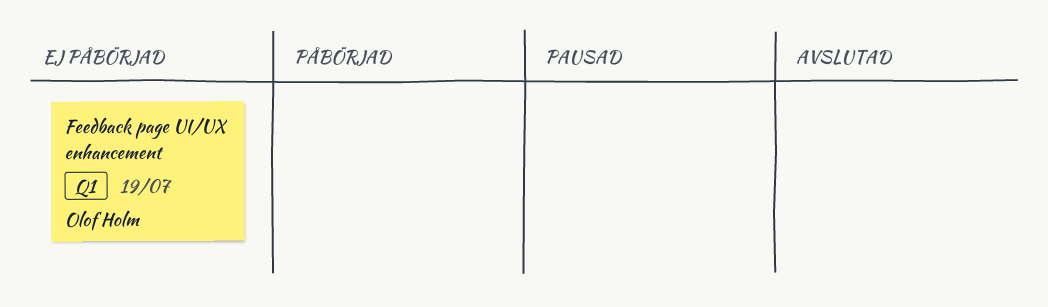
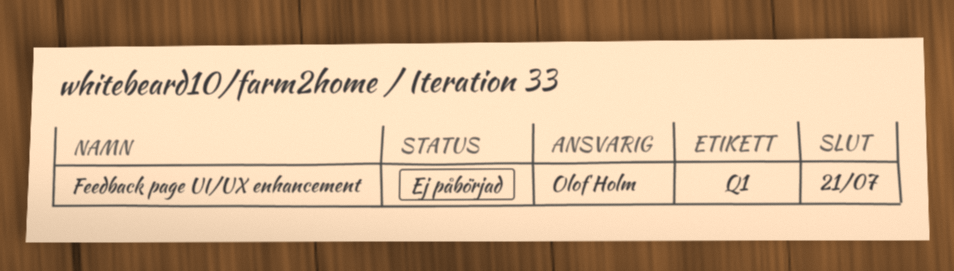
Feedback page UI/UX enhancement, due: Jul 19 -> Jul 21

